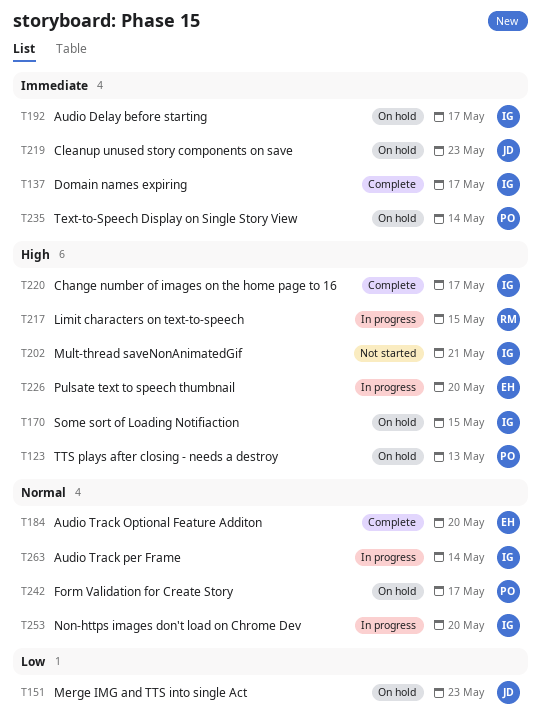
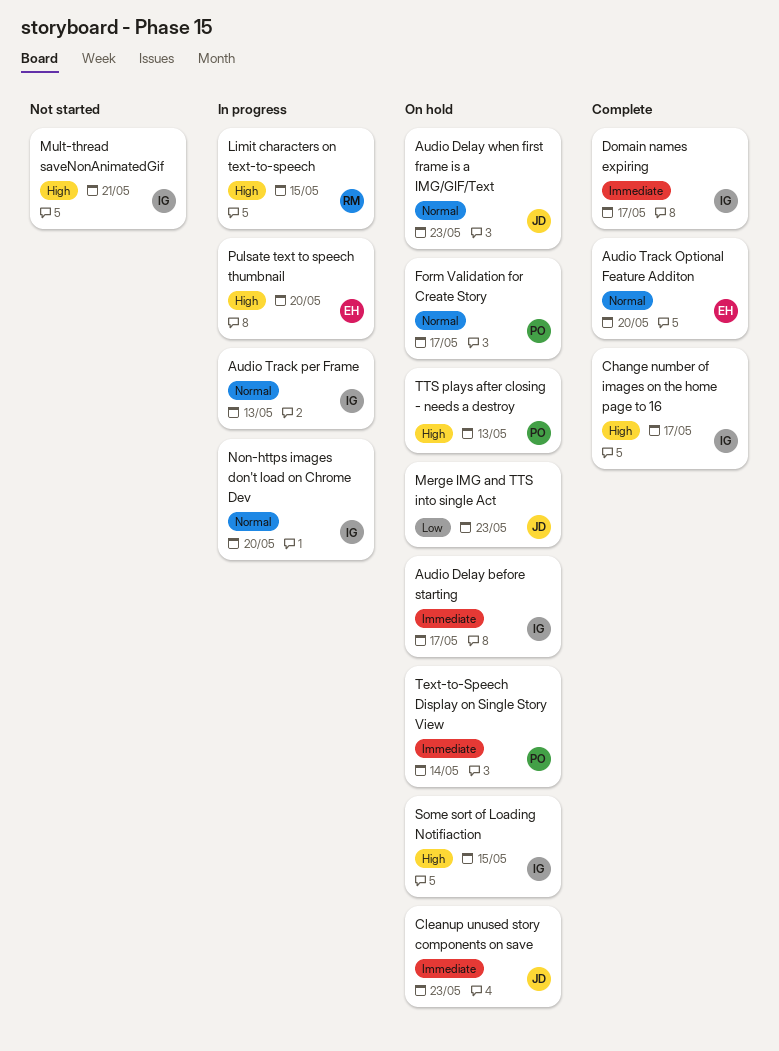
Audio Delay when first frame is a IMG/GIF/Text: none -> present
Audio Track per Frame, due: May 14 -> May 13

